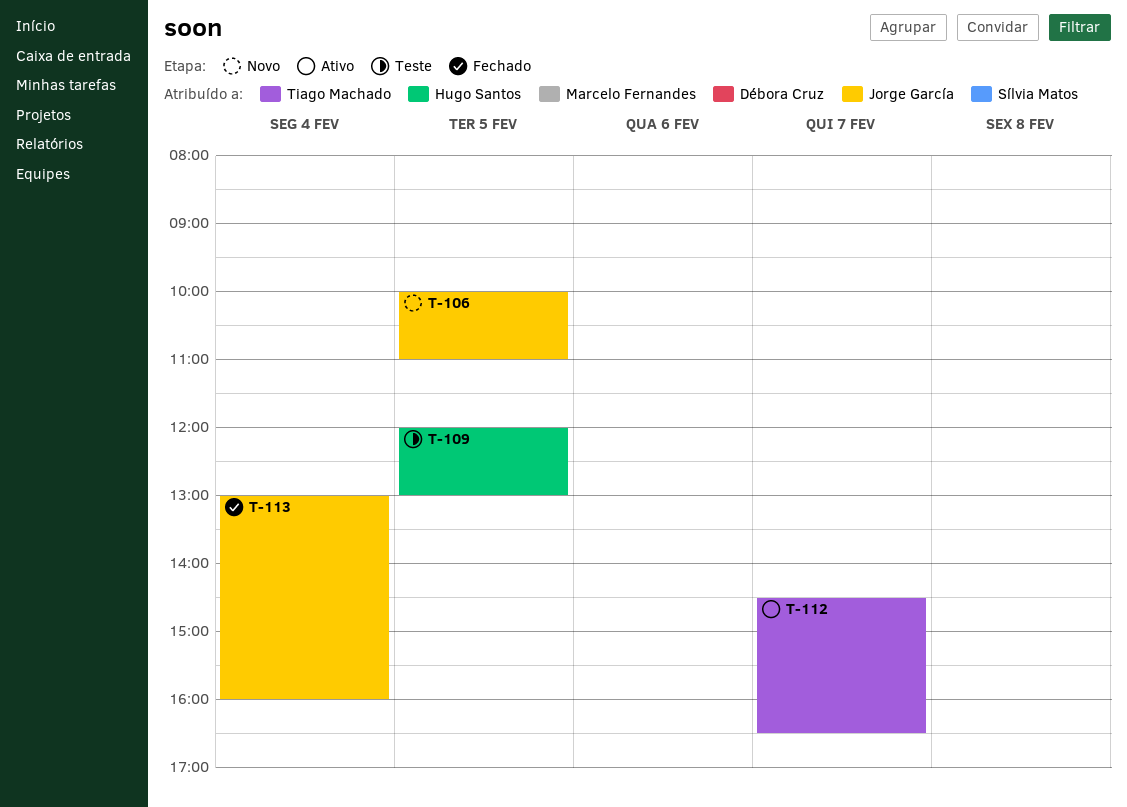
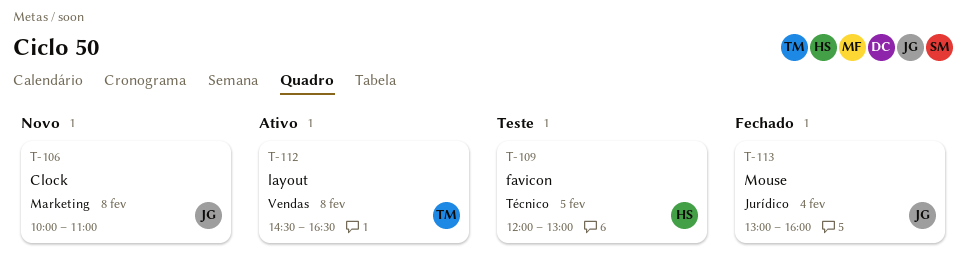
T-106, day: Feb 5 -> Feb 8
T-112, day: Feb 7 -> Feb 8

